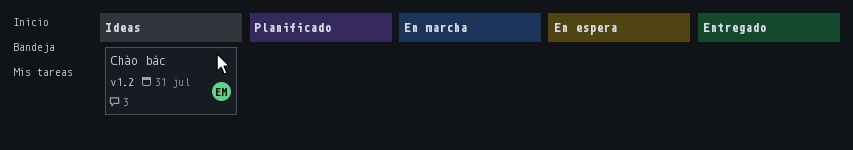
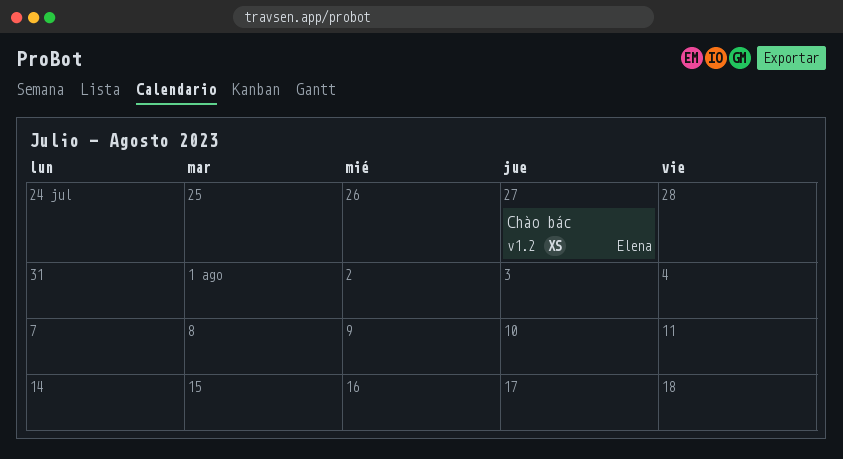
Chào bác, due: Jul 31 -> Jul 27

